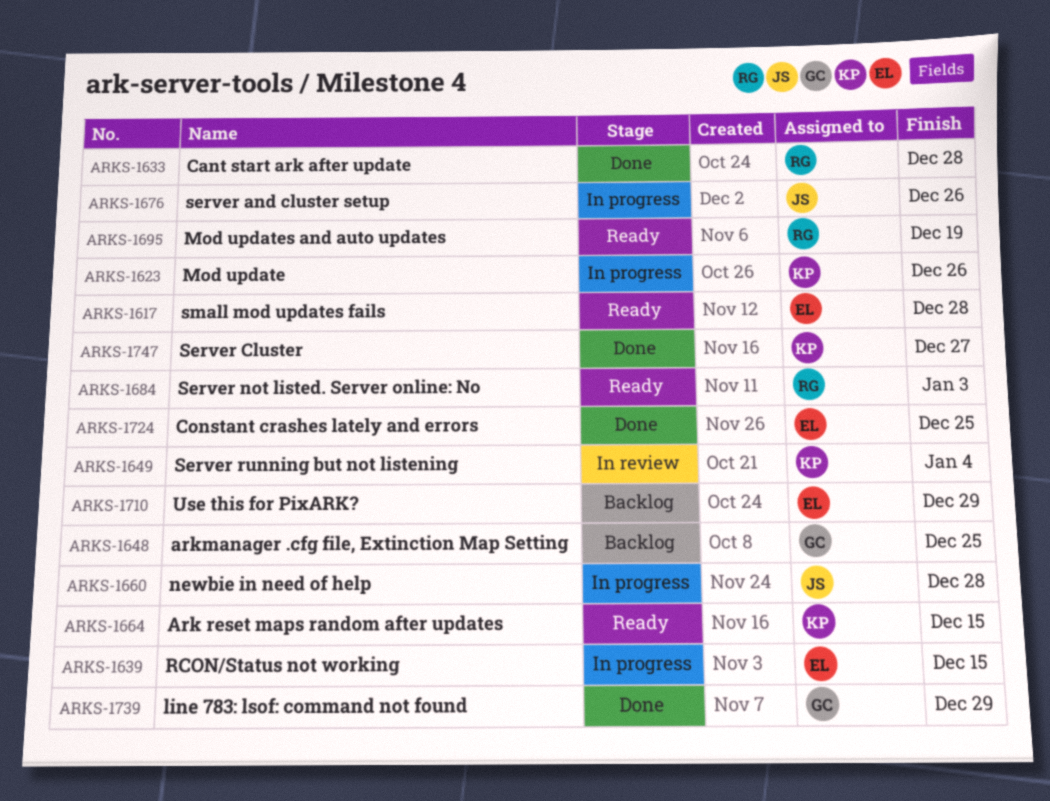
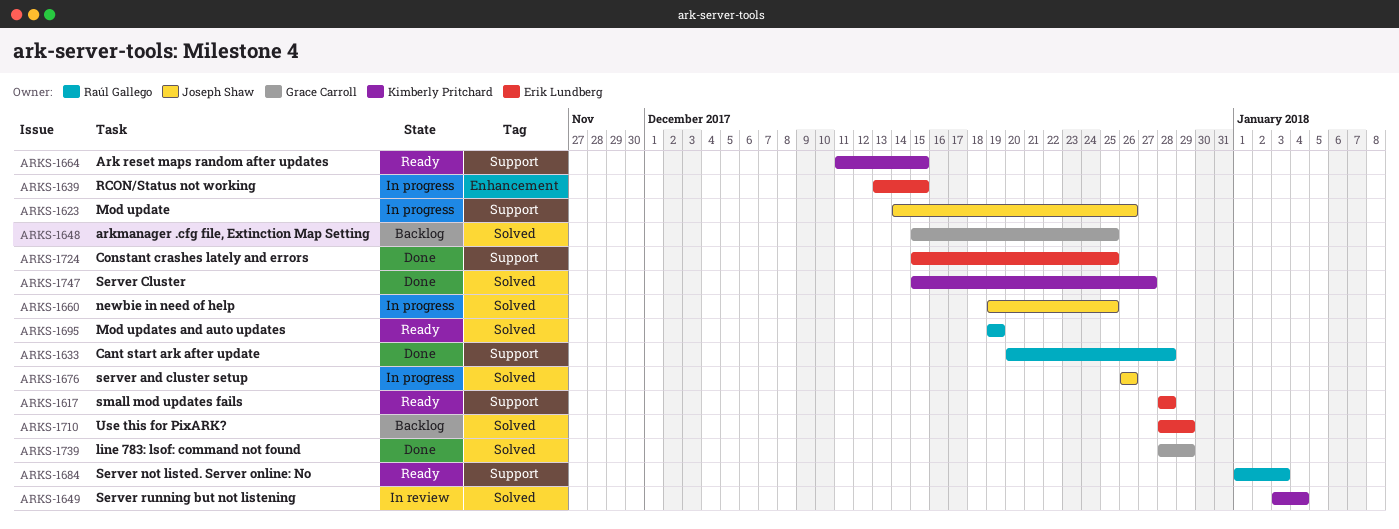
ARKS-1623, owner: Kimberly Pritchard -> Joseph Shaw
ARKS-1660, due: Dec 28 -> Dec 25

